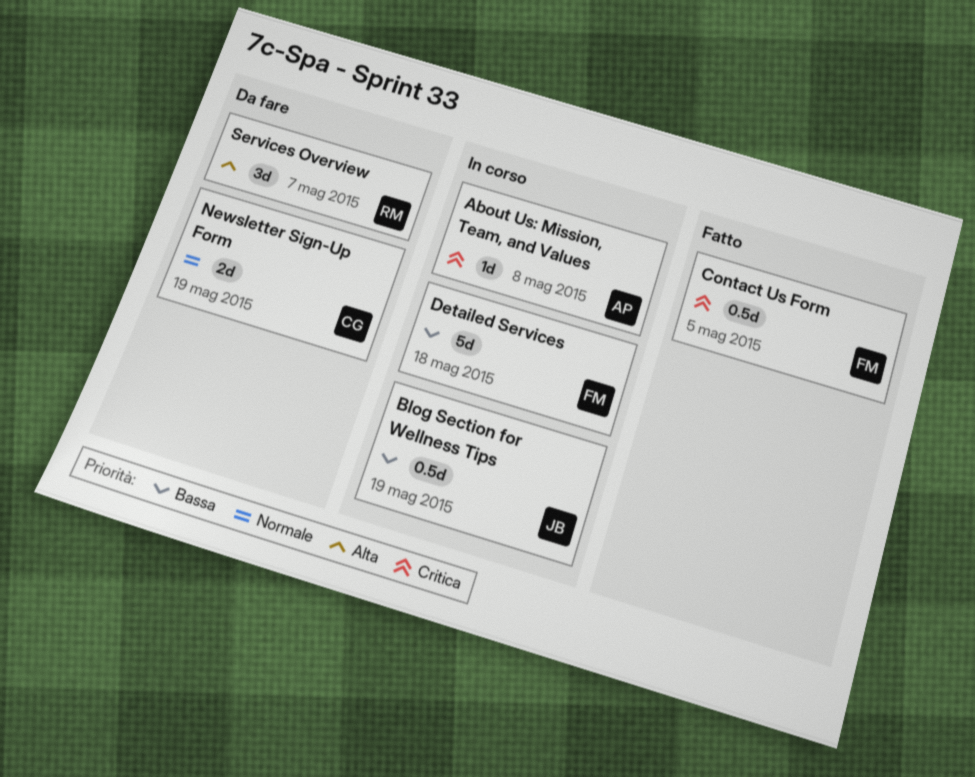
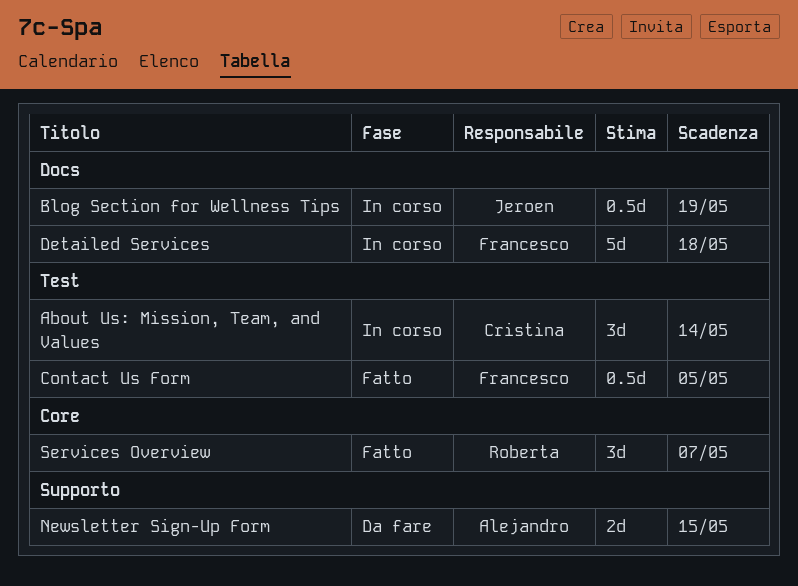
About Us: Mission, Team, and Values, owner: Alejandro -> Cristina
About Us: Mission, Team, and Values, estimate: 1d -> 3d
About Us: Mission, Team, and Values, due: May 8 -> May 14
Newsletter Sign-Up Form, owner: Cristina -> Alejandro
Newsletter Sign-Up Form, due: May 19 -> May 15
Services Overview, status: Da fare -> Fatto

